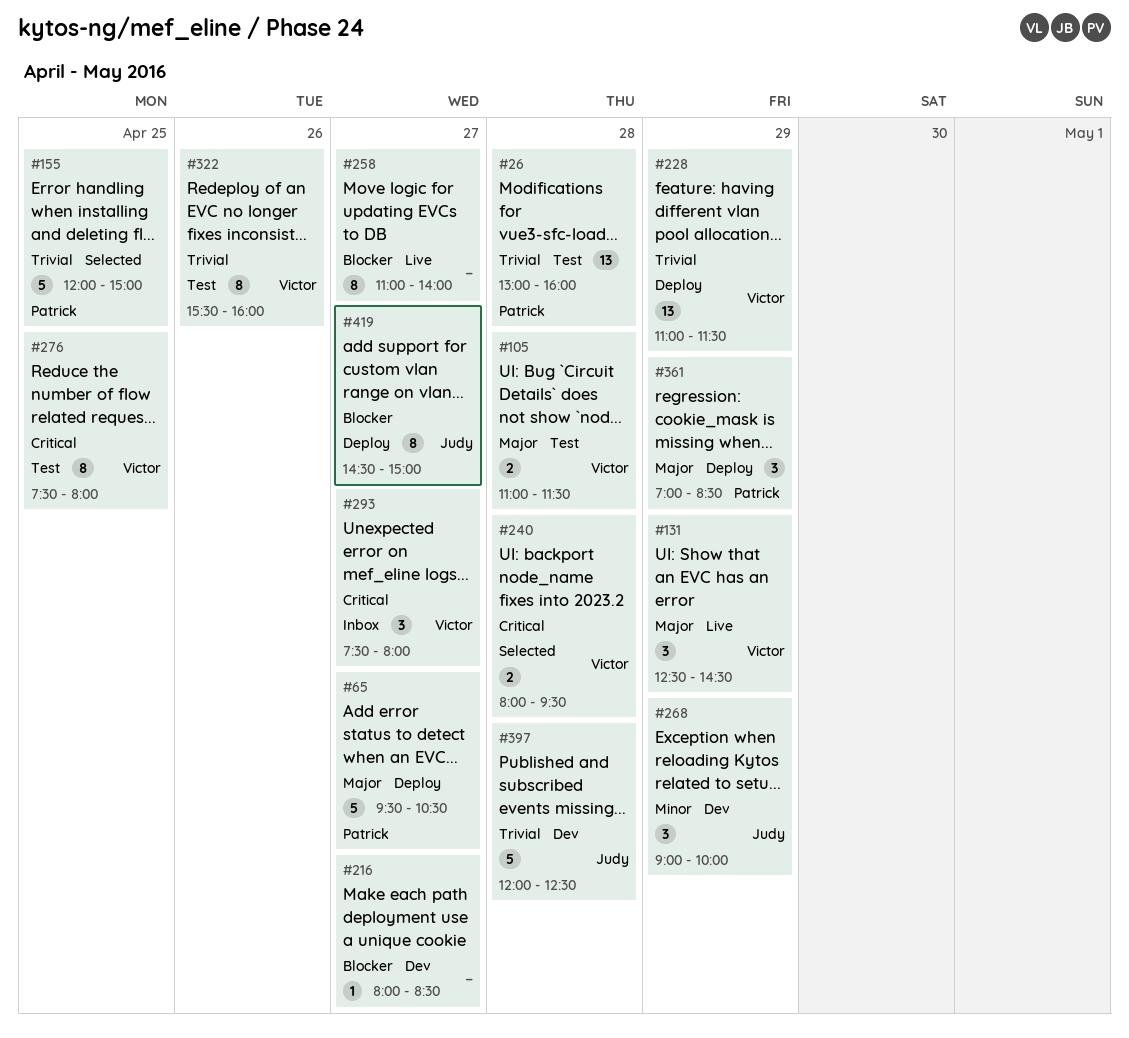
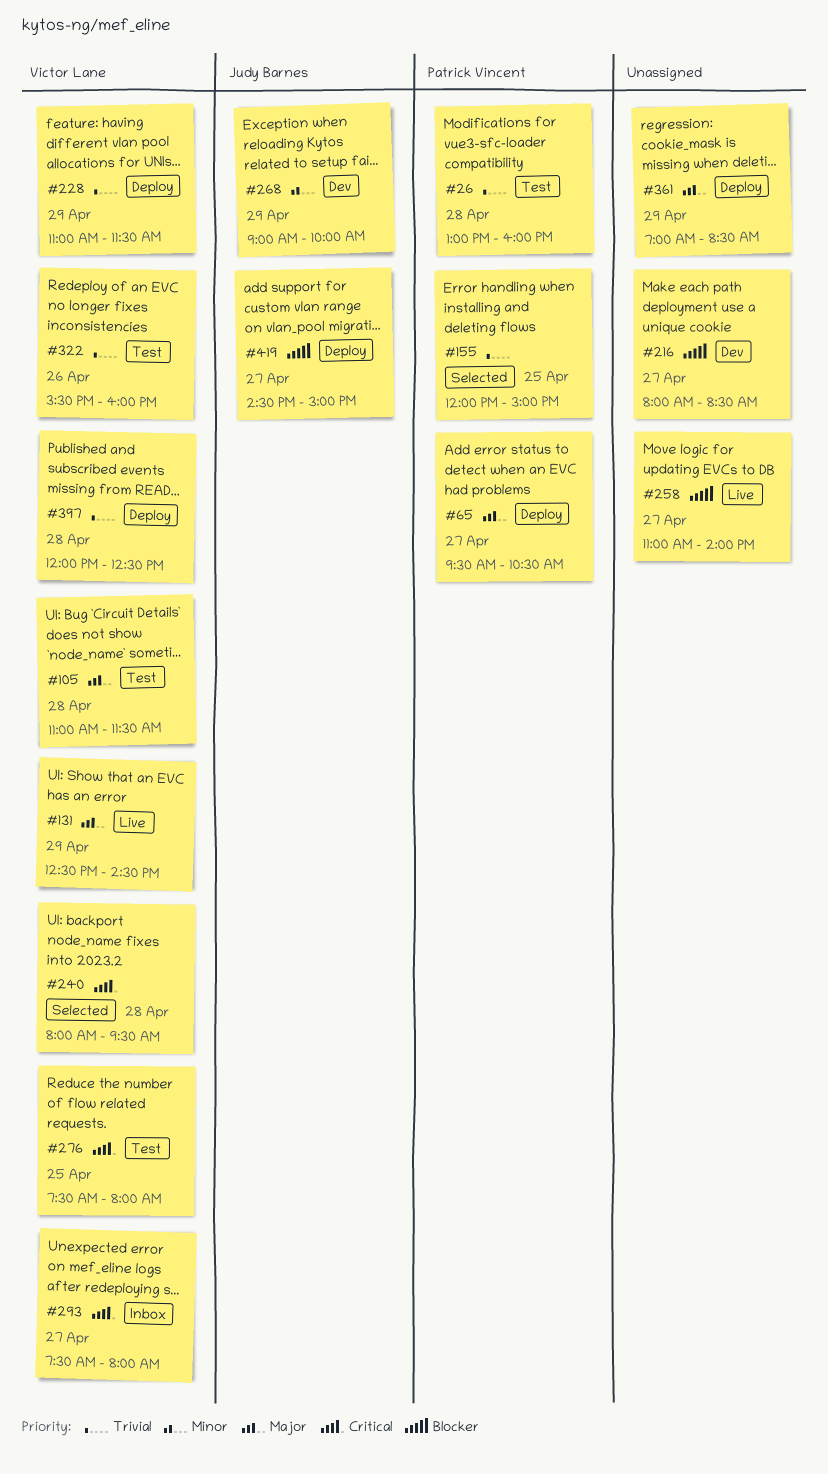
#361, owner: Patrick Vincent -> none
#397, status: Dev -> Deploy
#397, owner: Judy Barnes -> Victor Lane

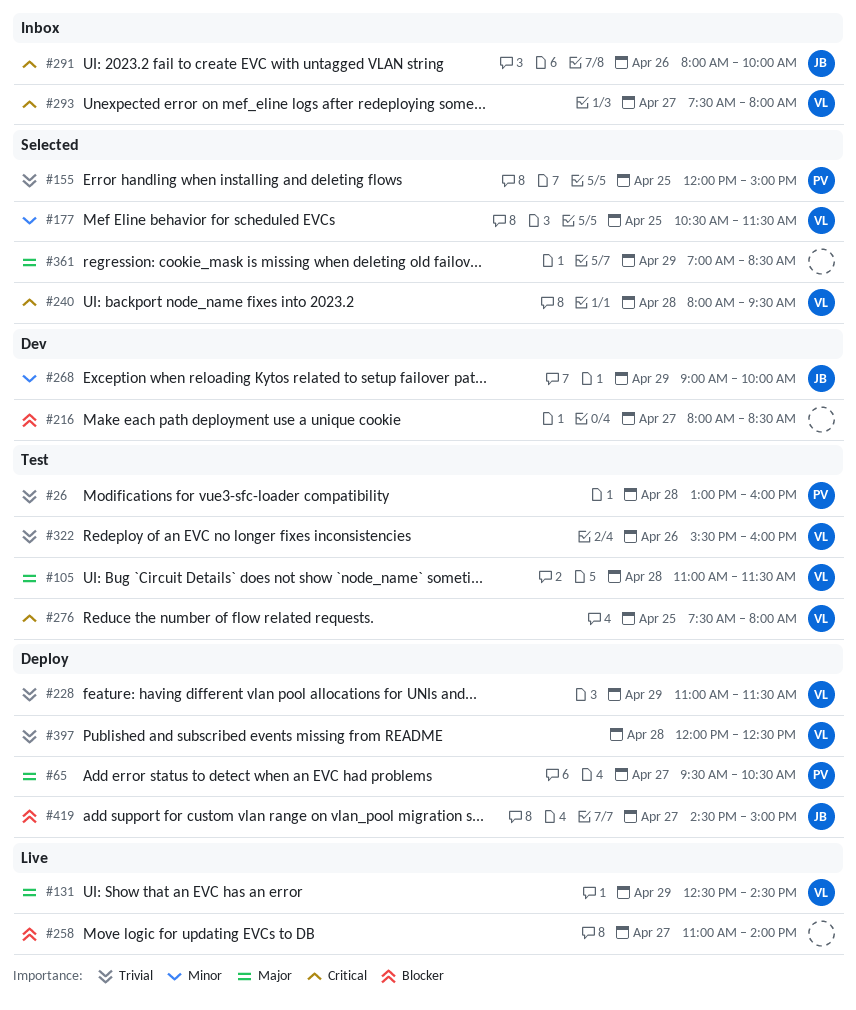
#177: none -> present
#291: none -> present
#361, status: Deploy -> Selected

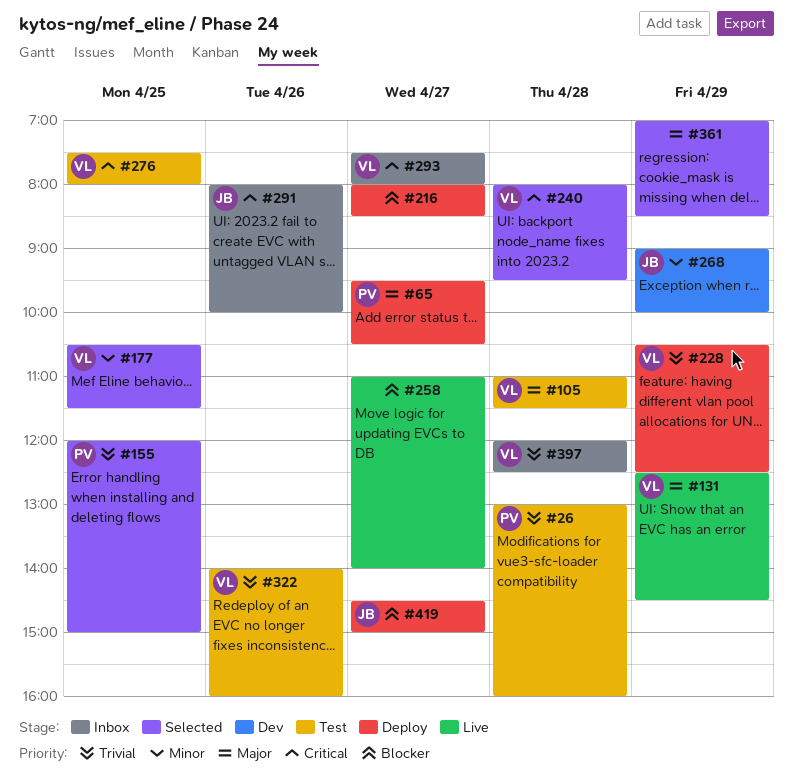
#216, status: Dev -> Deploy
#228, begins: 11:00 -> 10:30
#228, ends: 11:30 -> 12:30
#322, begins: 15:30 -> 14:00
#397, status: Deploy -> Inbox

